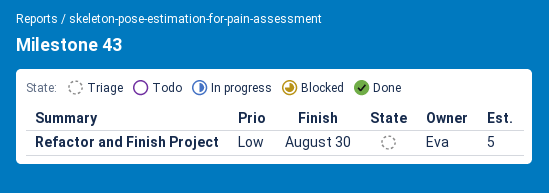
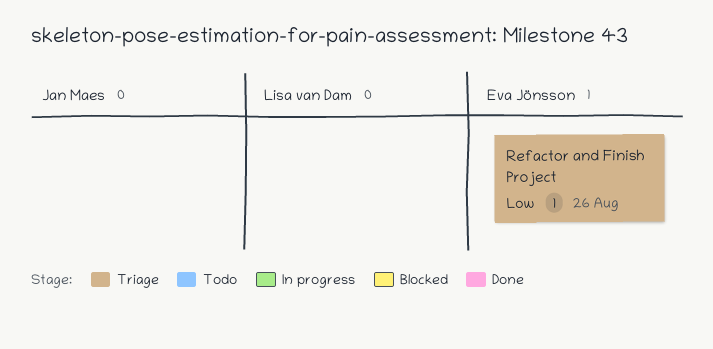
Refactor and Finish Project, estimate: 5 -> 1
Refactor and Finish Project, due: Aug 30 -> Aug 26

